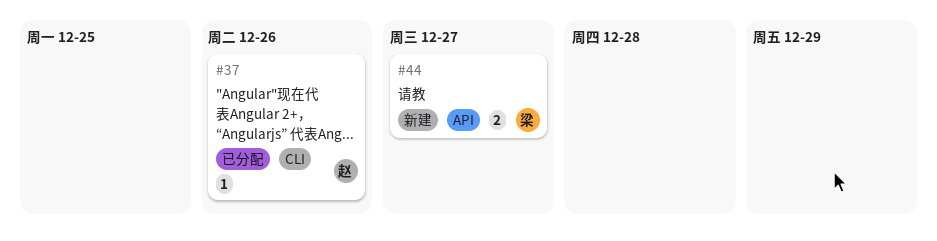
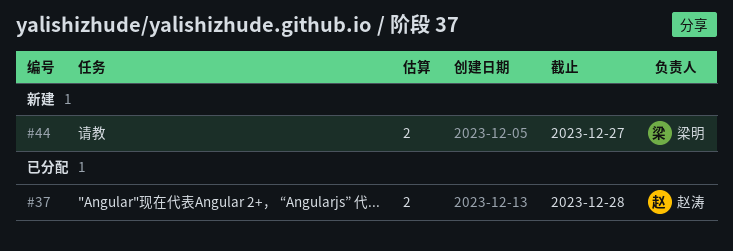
#37, estimate: 1 -> 2
#37, due: Dec 26 -> Dec 28

